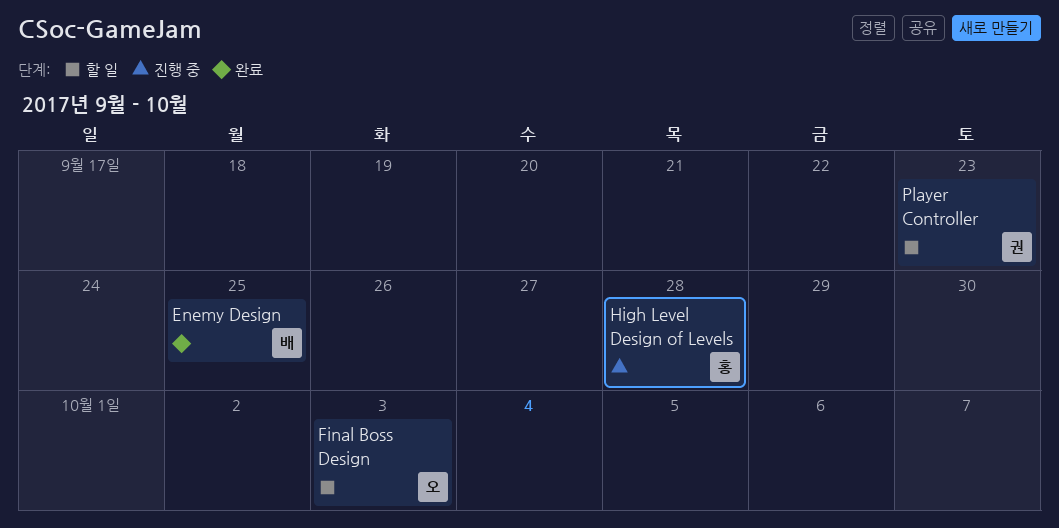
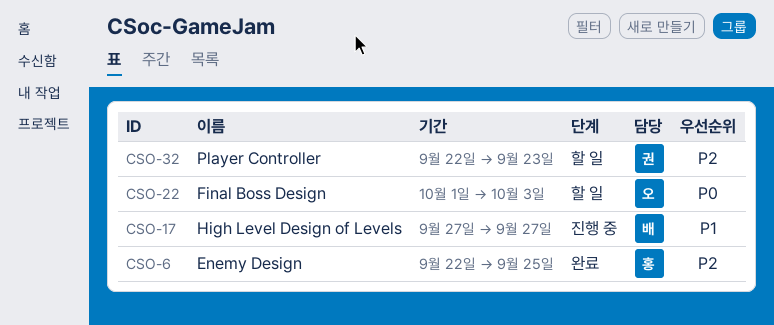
Enemy Design, owner: 배 -> 홍
High Level Design of Levels, owner: 홍 -> 배
High Level Design of Levels, due: Sep 28 -> Sep 27

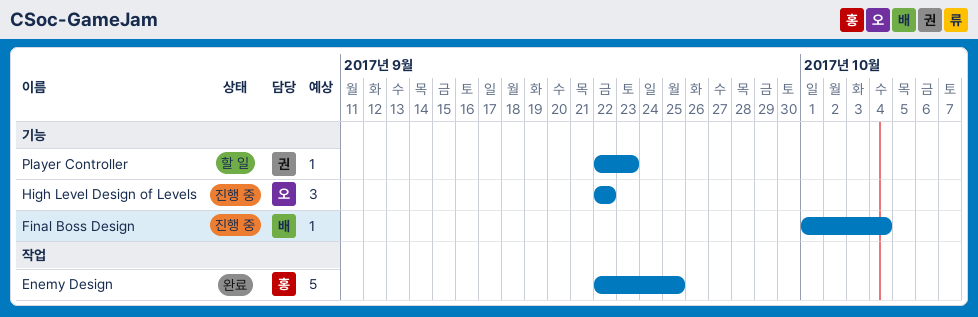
Final Boss Design, status: 할 일 -> 진행 중
Final Boss Design, owner: 오 -> 배
Final Boss Design, due: Oct 3 -> Oct 4
High Level Design of Levels, owner: 배 -> 오
High Level Design of Levels, start: Sep 27 -> Sep 22
High Level Design of Levels, due: Sep 27 -> Sep 22

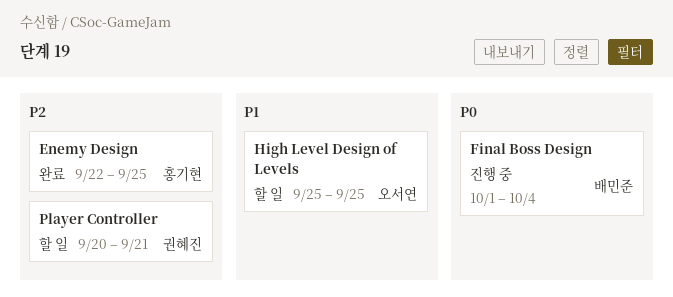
High Level Design of Levels, status: 진행 중 -> 할 일
High Level Design of Levels, start: Sep 22 -> Sep 25
High Level Design of Levels, due: Sep 22 -> Sep 25
Player Controller, start: Sep 22 -> Sep 20
Player Controller, due: Sep 23 -> Sep 21

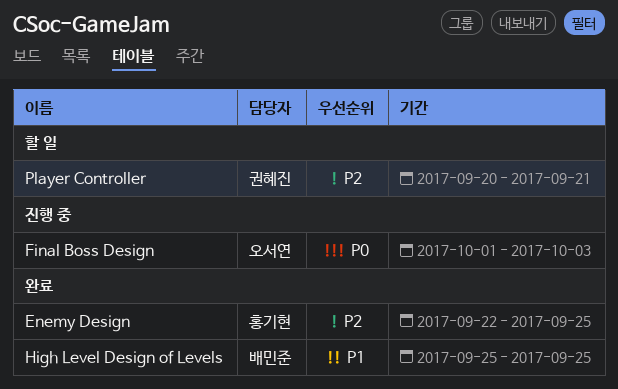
Final Boss Design, owner: 배민준 -> 오서연
Final Boss Design, due: Oct 4 -> Oct 3
High Level Design of Levels, status: 할 일 -> 완료
High Level Design of Levels, owner: 오서연 -> 배민준

